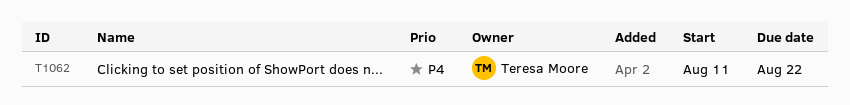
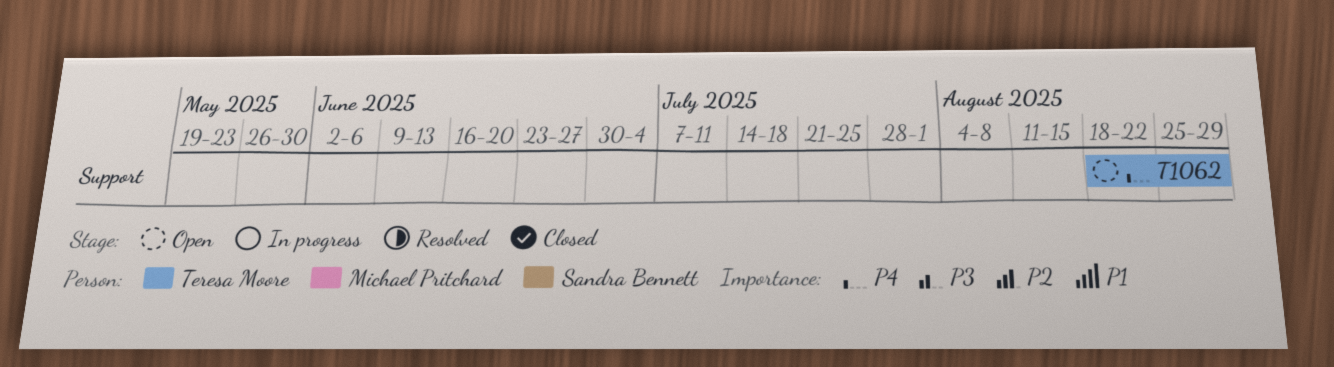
T1062, start: Aug 11 -> Aug 18
T1062, due: Aug 22 -> Aug 29

